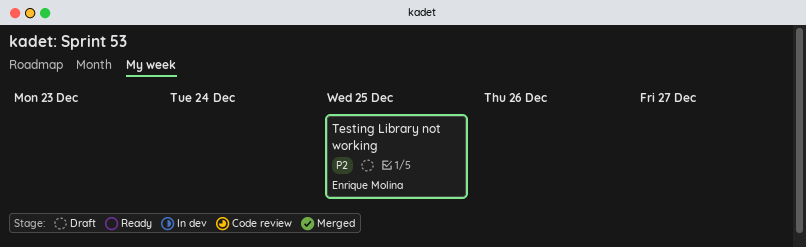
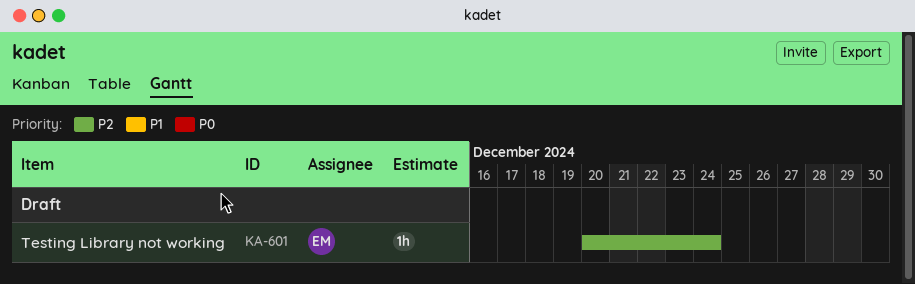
Testing Library not working, due: Dec 25 -> Dec 24

